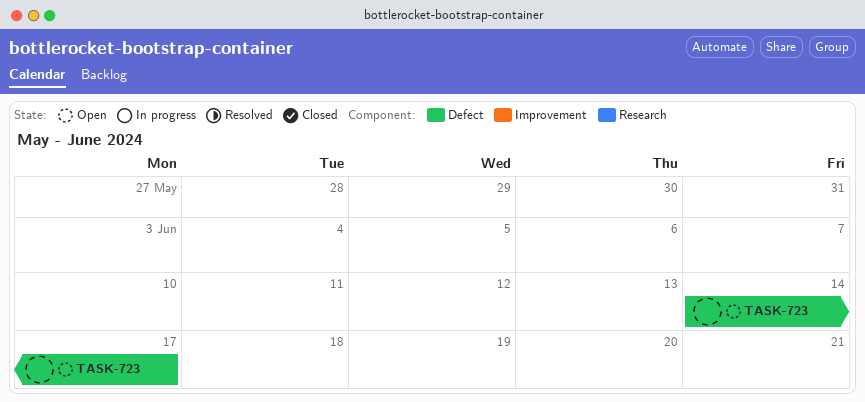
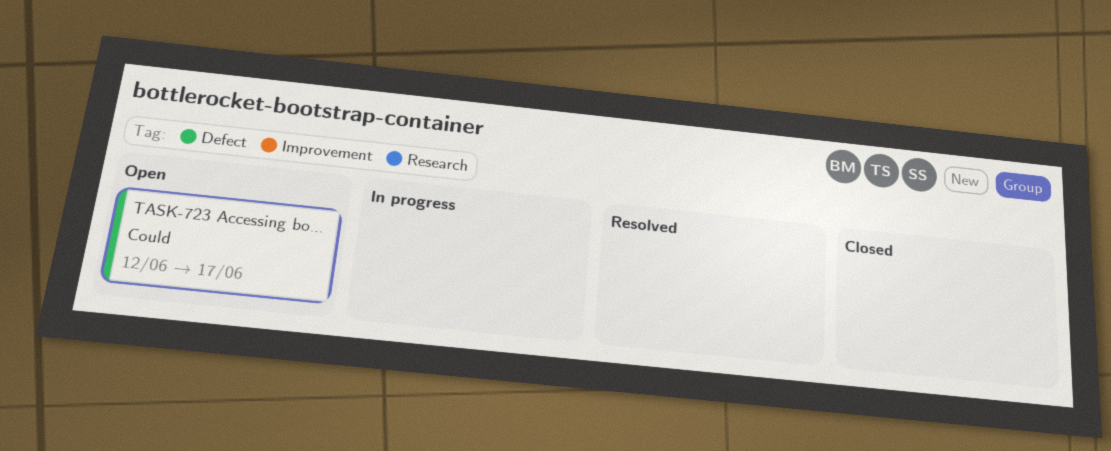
TASK-723, start: Jun 14 -> Jun 12

